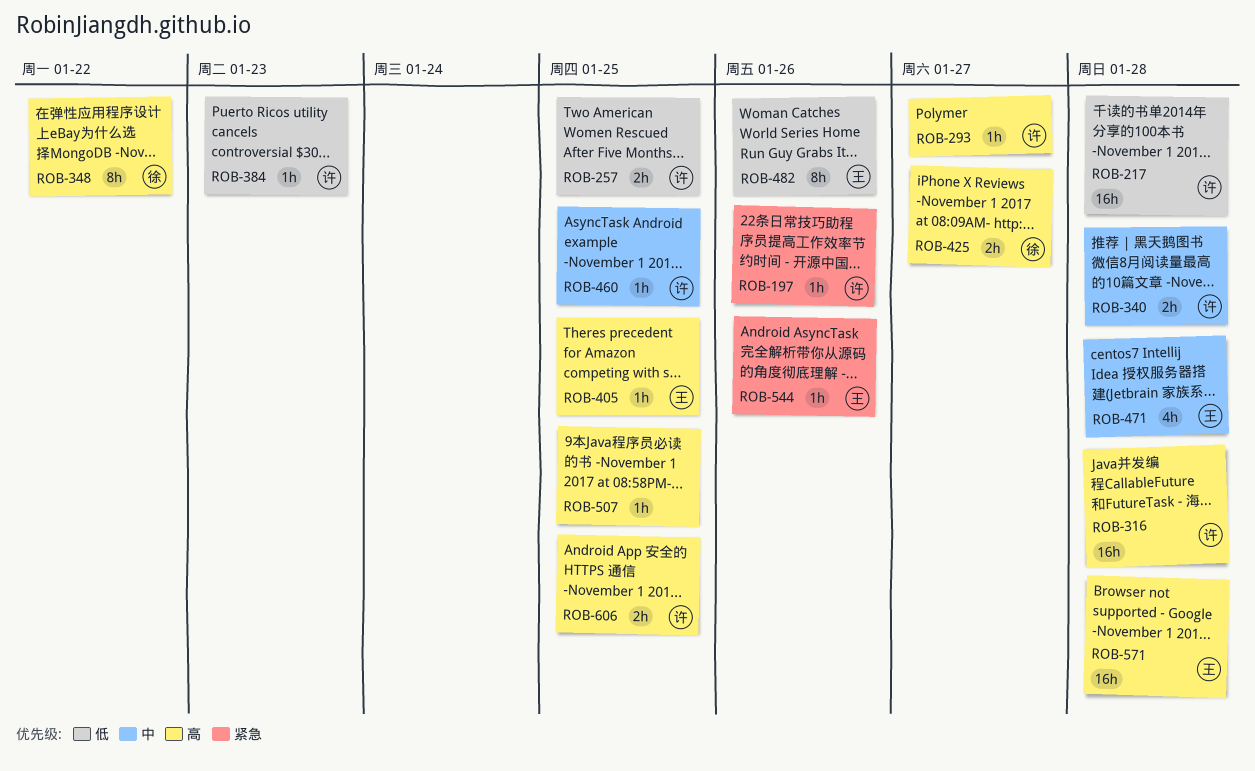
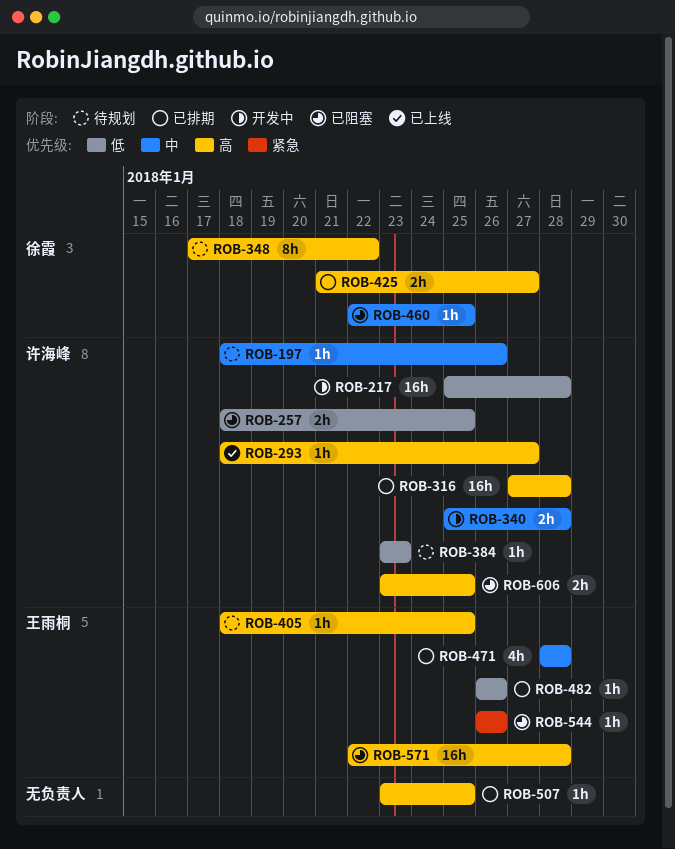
ROB-197, priority: 紧急 -> 中
ROB-460, owner: 许海峰 -> 徐霞
ROB-482, estimate: 8h -> 1h

